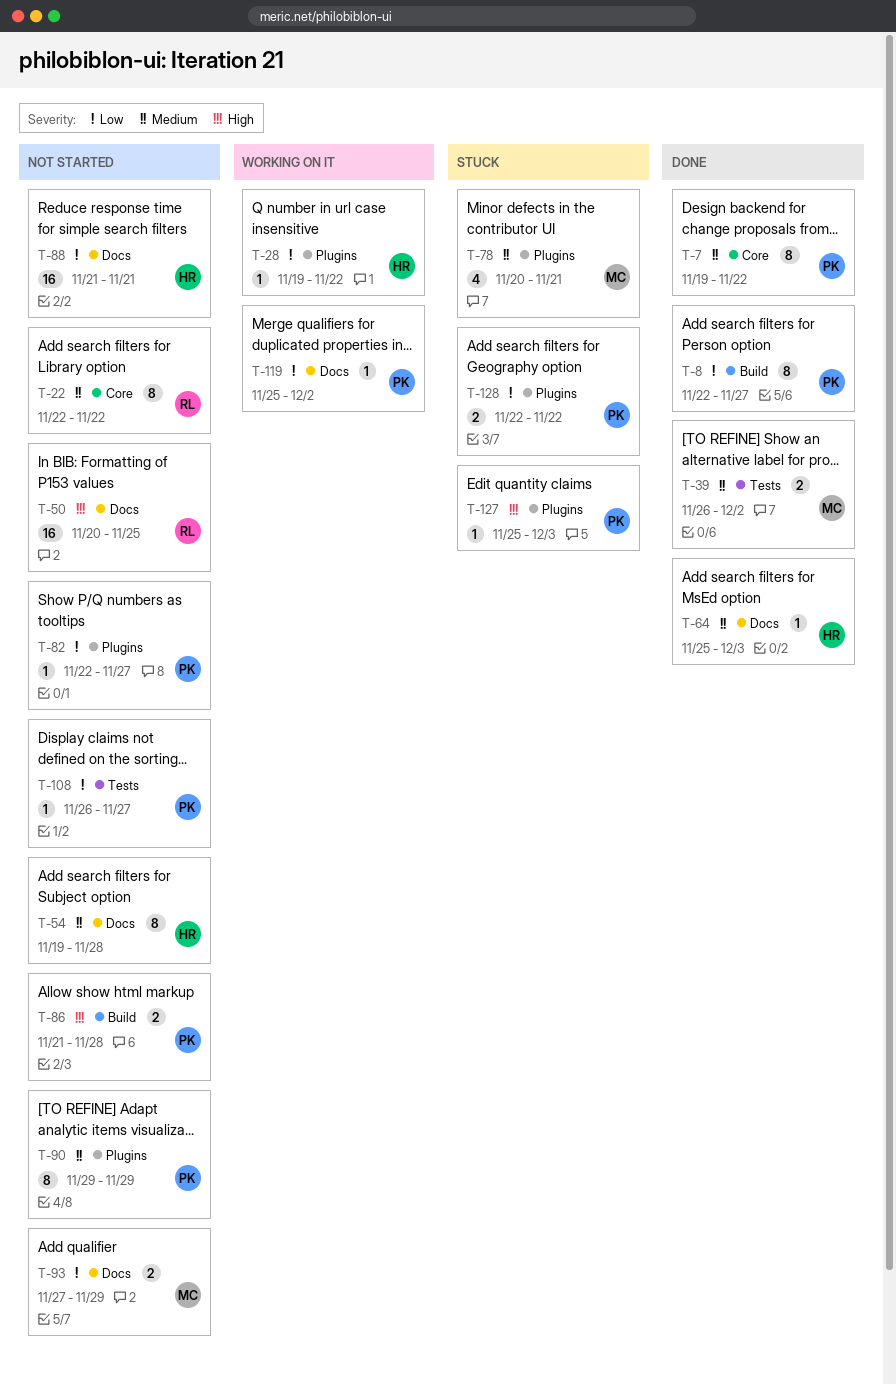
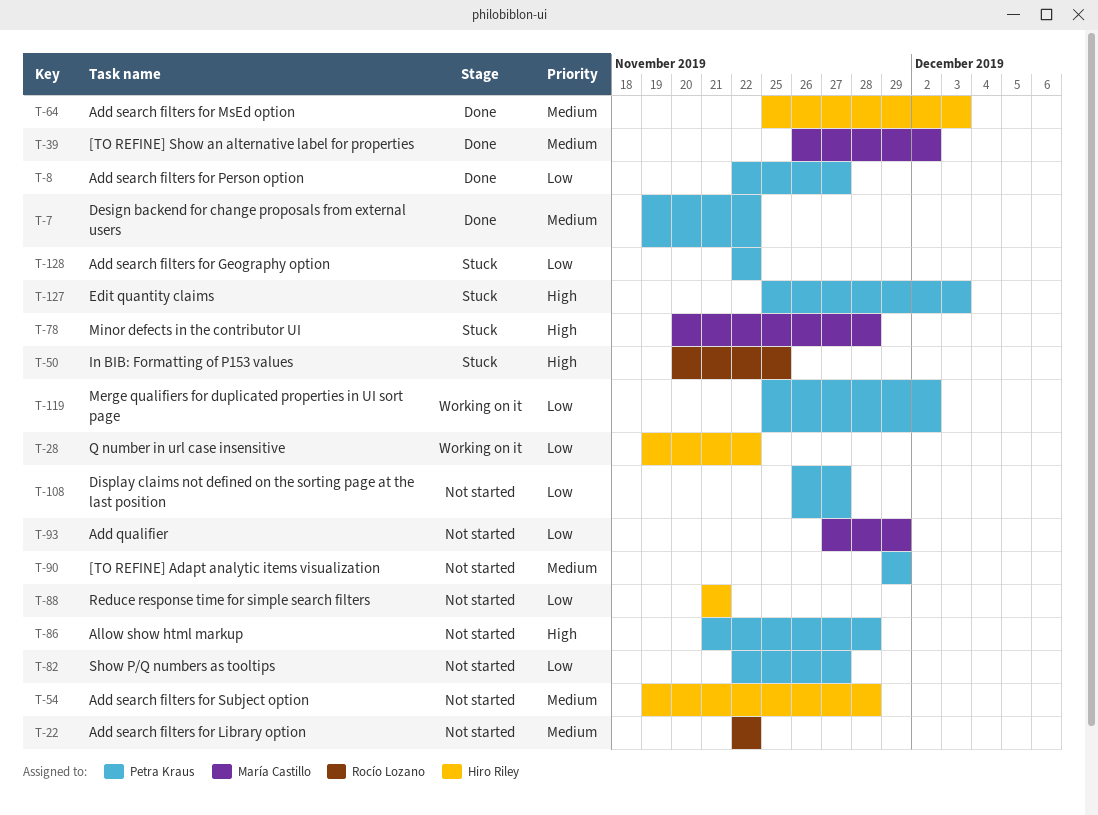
T-50, status: Not started -> Stuck
T-78, priority: Medium -> High
T-78, due: Nov 21 -> Nov 28

